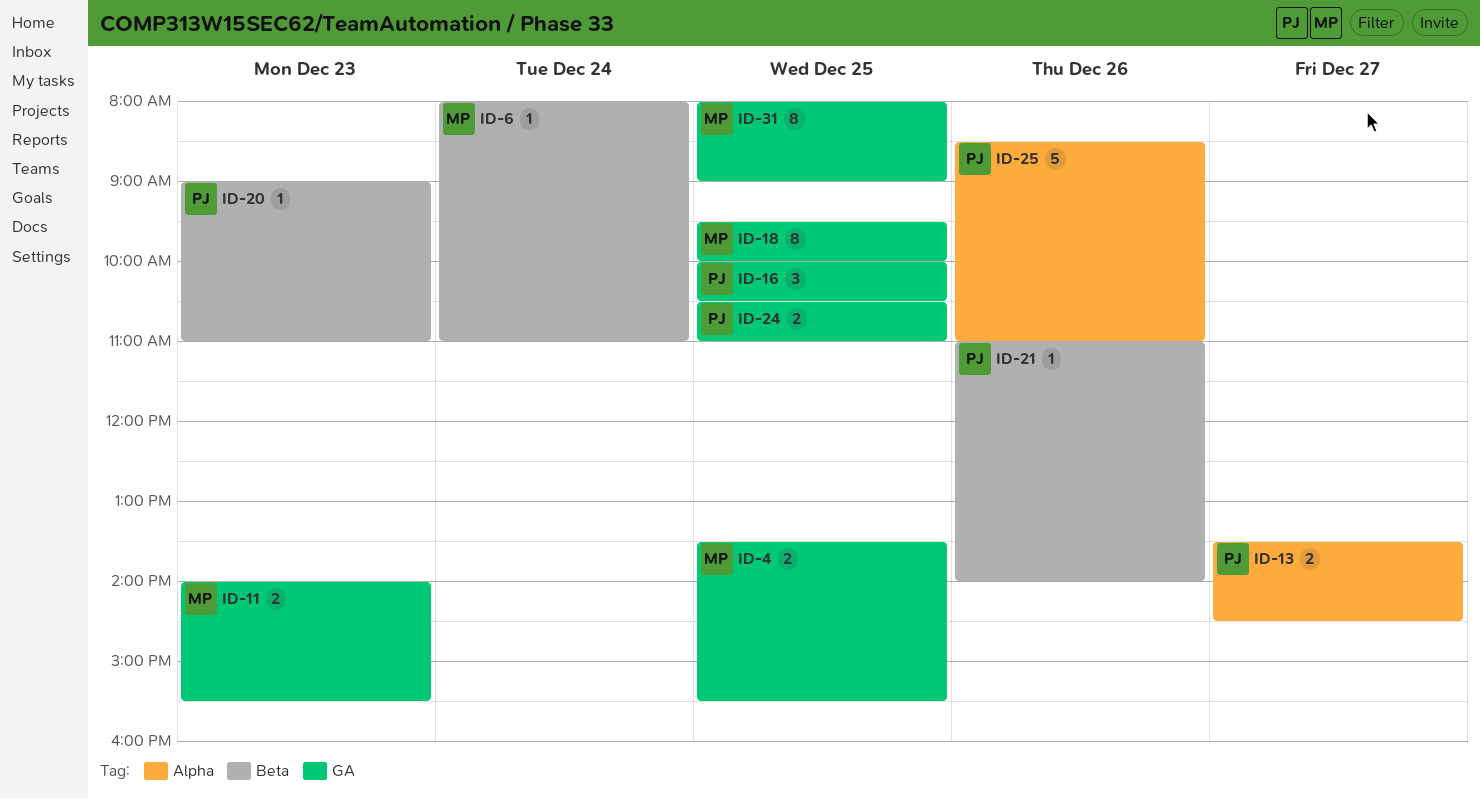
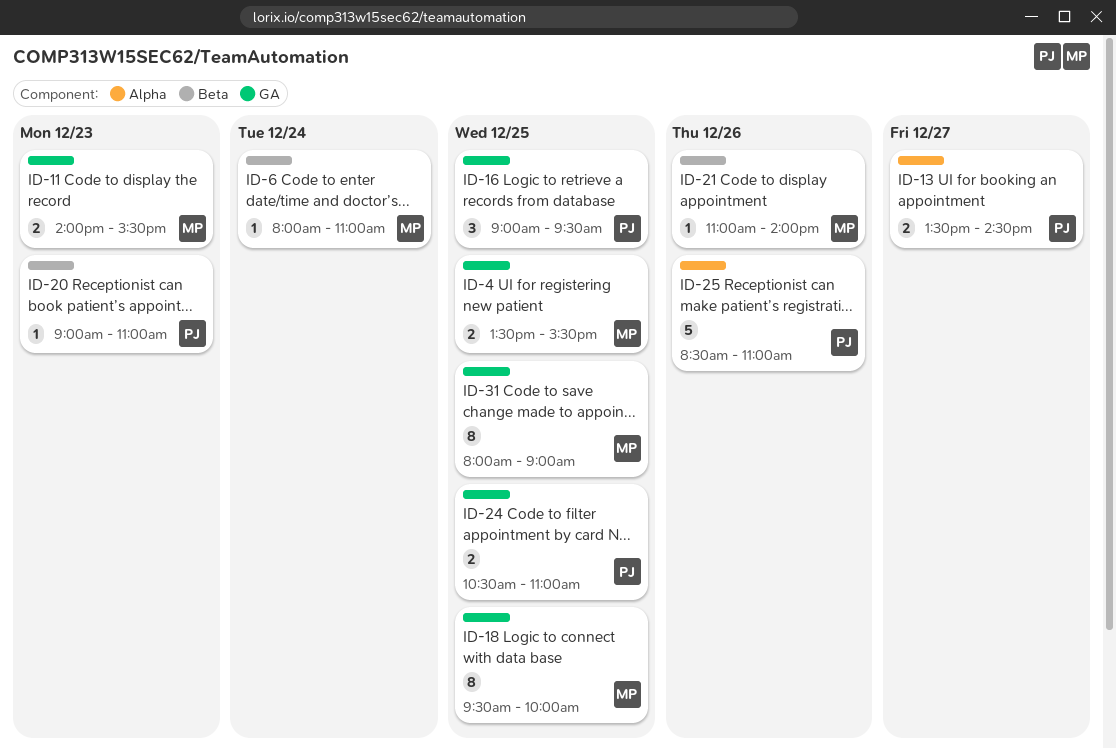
ID-16, begins: 10:00 -> 09:00
ID-16, ends: 10:30 -> 09:30
ID-21, owner: PJ -> MP

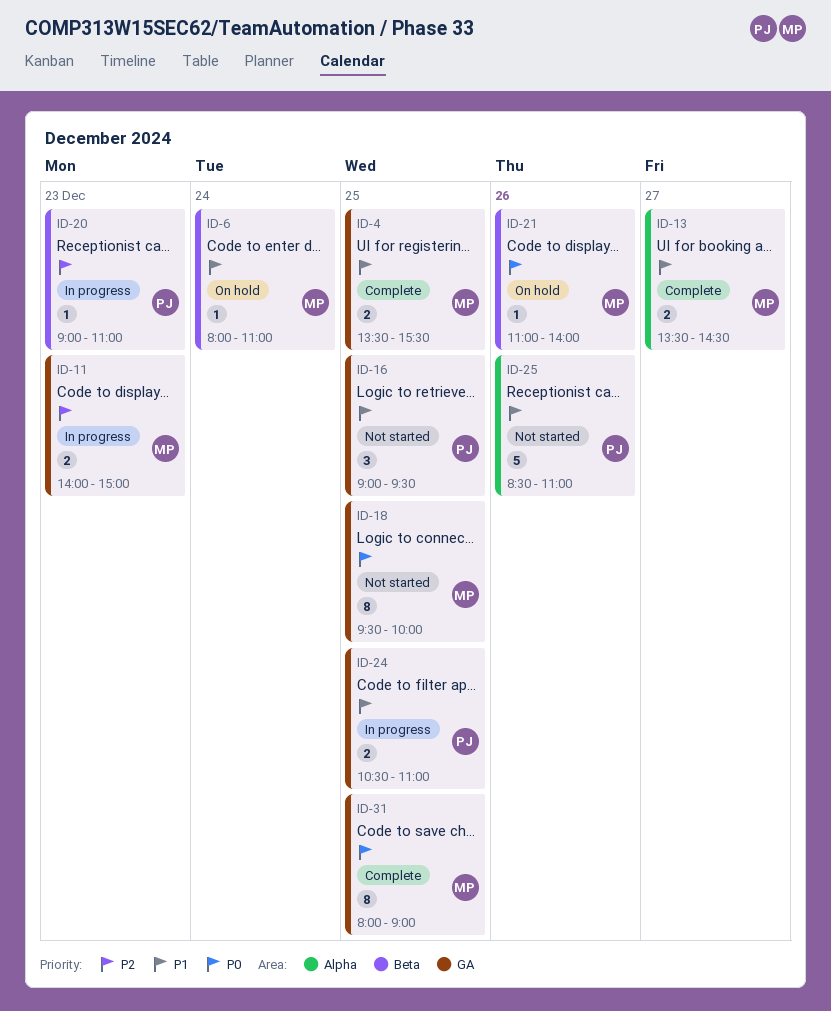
ID-11, ends: 15:30 -> 15:00
ID-13, owner: PJ -> MP

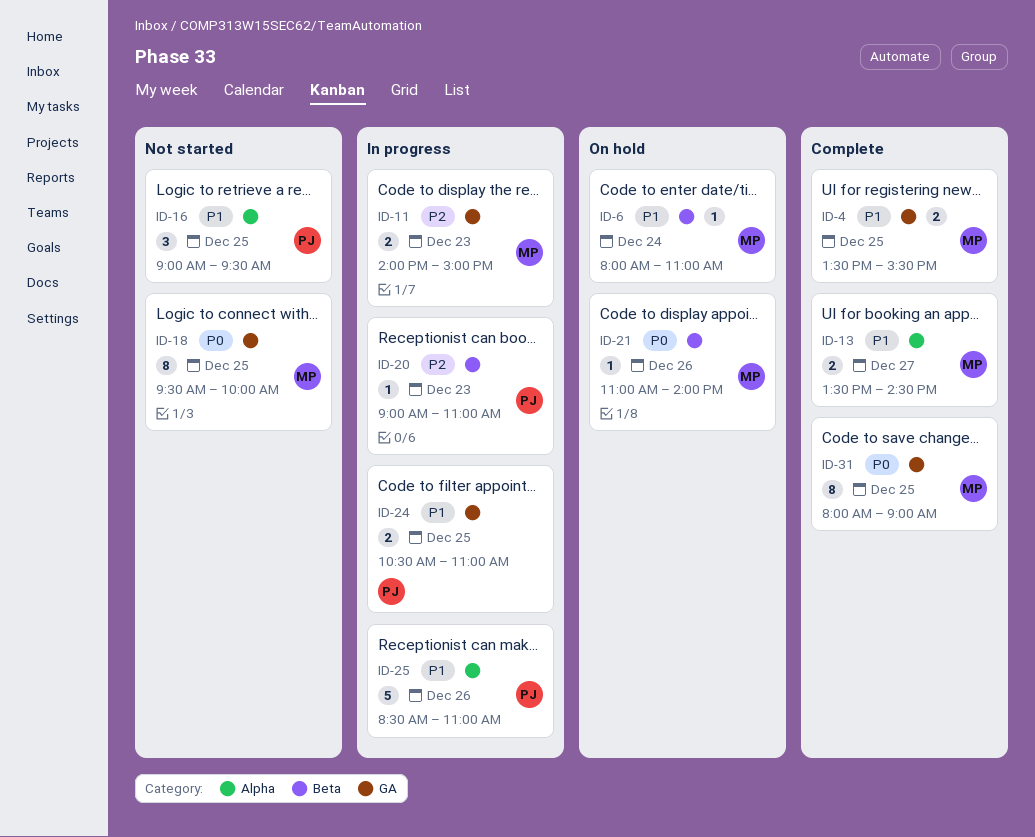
ID-16, label: GA -> Alpha
ID-25, status: Not started -> In progress

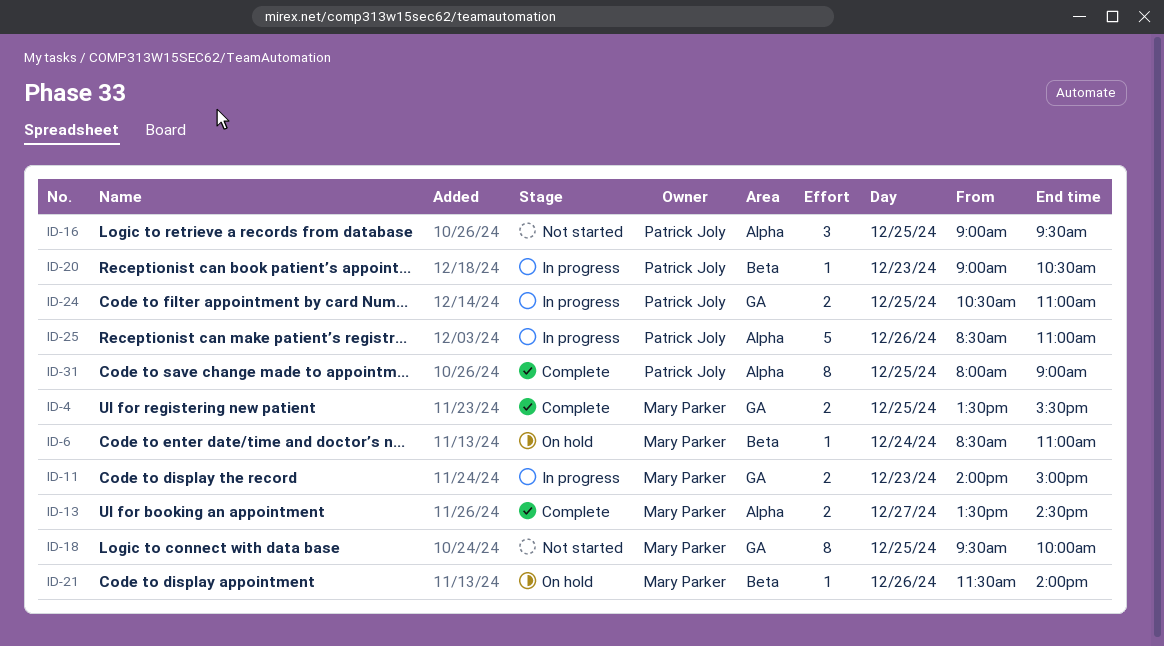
ID-6, begins: 08:00 -> 08:30
ID-20, ends: 11:00 -> 10:30
ID-21, begins: 11:00 -> 11:30
ID-31, owner: Mary Parker -> Patrick Joly
ID-31, label: GA -> Alpha

